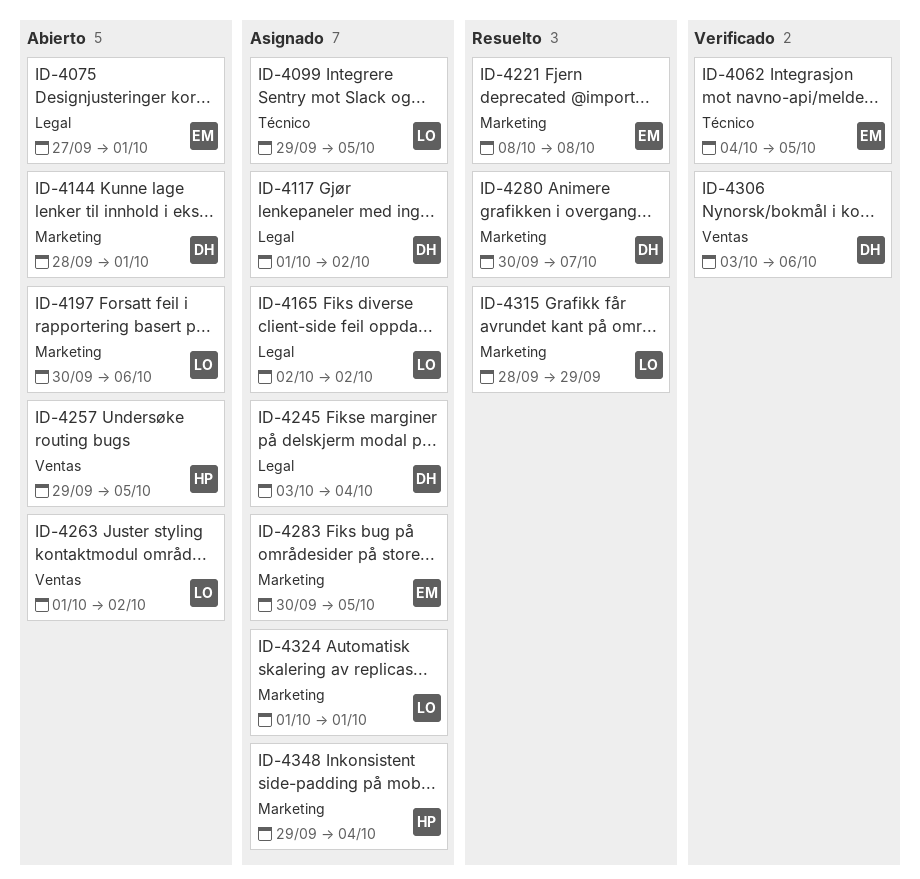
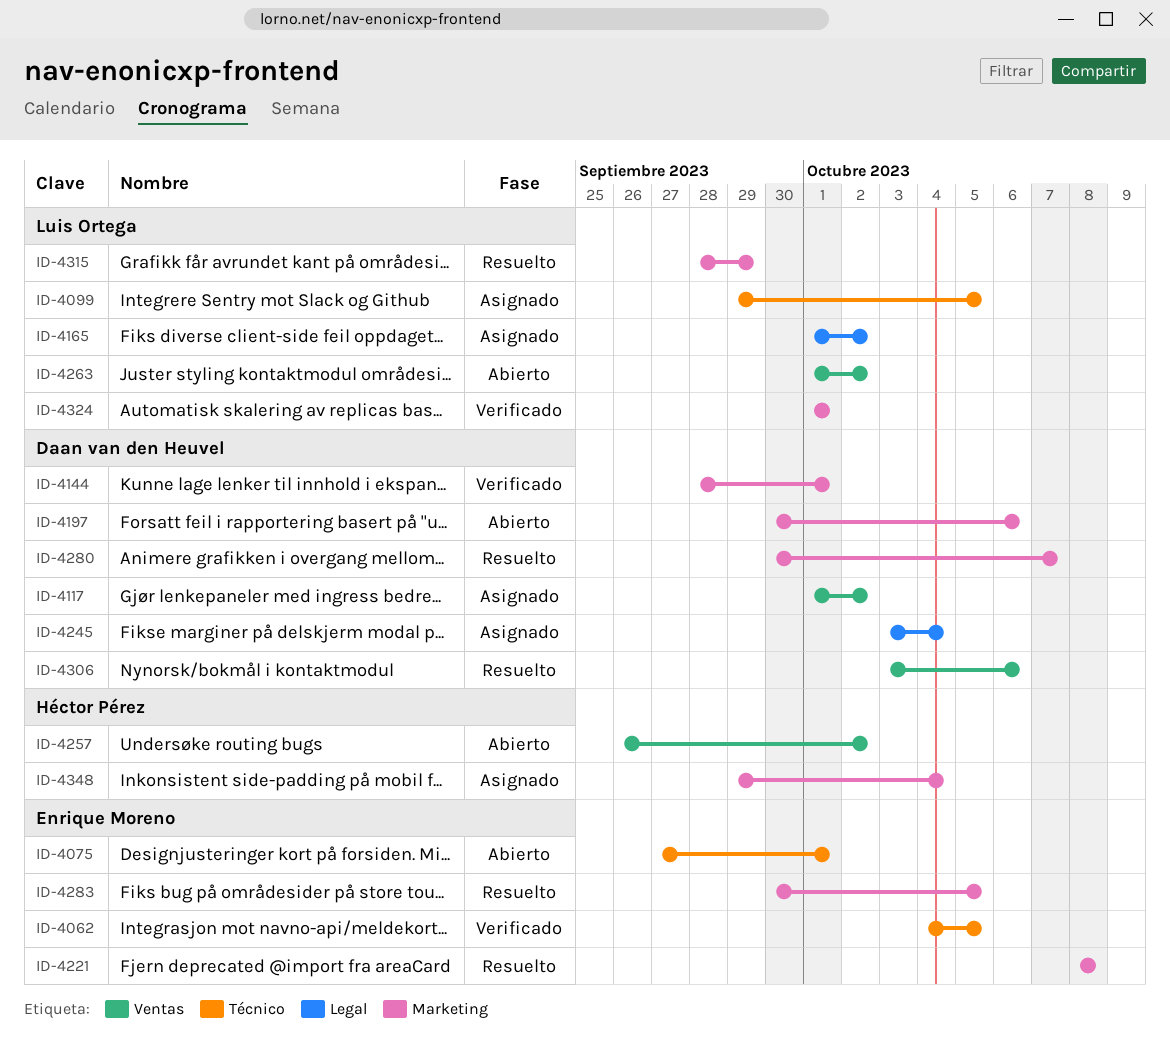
ID-4075, label: Legal -> Técnico
ID-4117, label: Legal -> Ventas
ID-4144, status: Abierto -> Verificado
ID-4165, start: Oct 2 -> Oct 1
ID-4197, owner: Luis Ortega -> Daan van den Heuvel
ID-4257, start: Sep 29 -> Sep 26
ID-4257, due: Oct 5 -> Oct 2
ID-4283, status: Asignado -> Resuelto
ID-4306, status: Verificado -> Resuelto
ID-4324, status: Asignado -> Verificado

